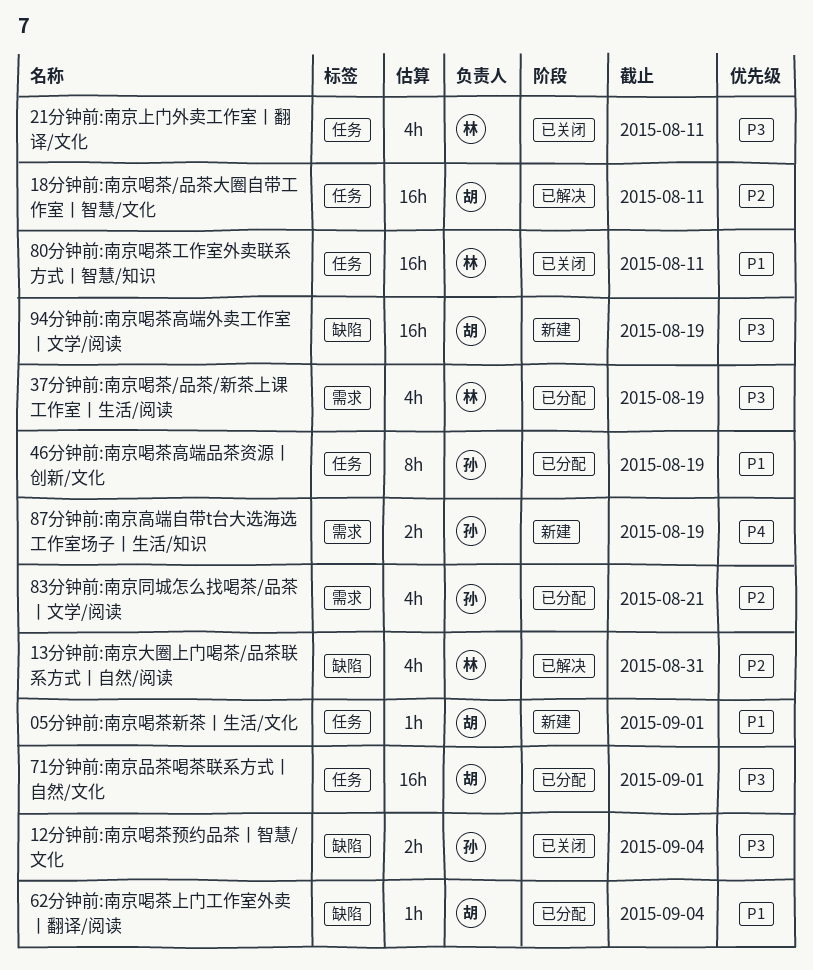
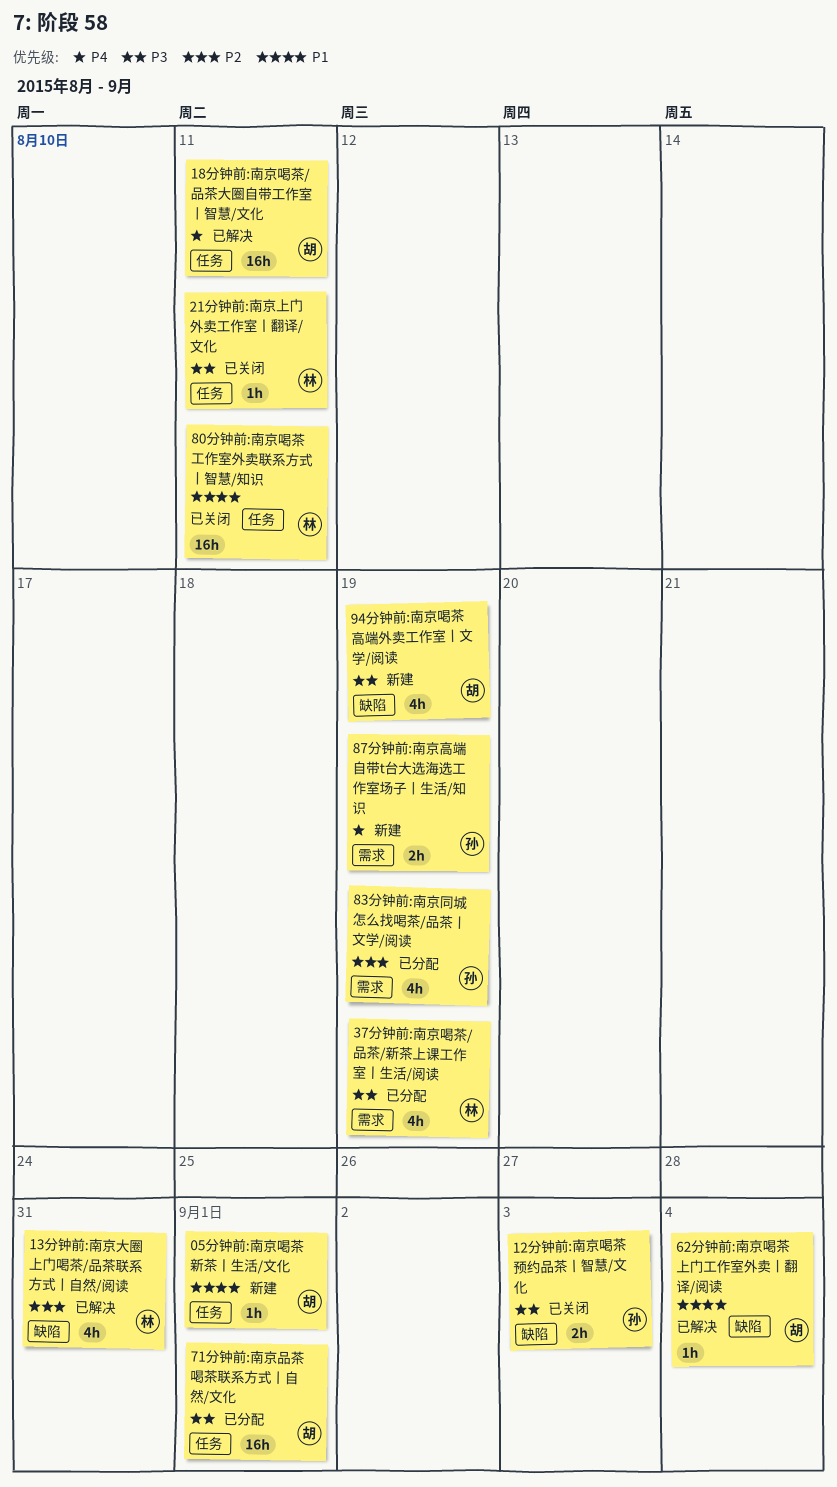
12分钟前:南京喝茶预约品茶丨智慧/文化, due: Sep 4 -> Sep 3
18分钟前:南京喝茶/品茶大圈自带工作室丨智慧/文化, priority: P2 -> P4
21分钟前:南京上门外卖工作室丨翻译/文化, estimate: 4h -> 1h
46分钟前:南京喝茶高端品茶资源丨创新/文化: present -> none
62分钟前:南京喝茶上门工作室外卖丨翻译/阅读, status: 已分配 -> 已解决
83分钟前:南京同城怎么找喝茶/品茶丨文学/阅读, due: Aug 21 -> Aug 19
94分钟前:南京喝茶高端外卖工作室丨文学/阅读, estimate: 16h -> 4h

